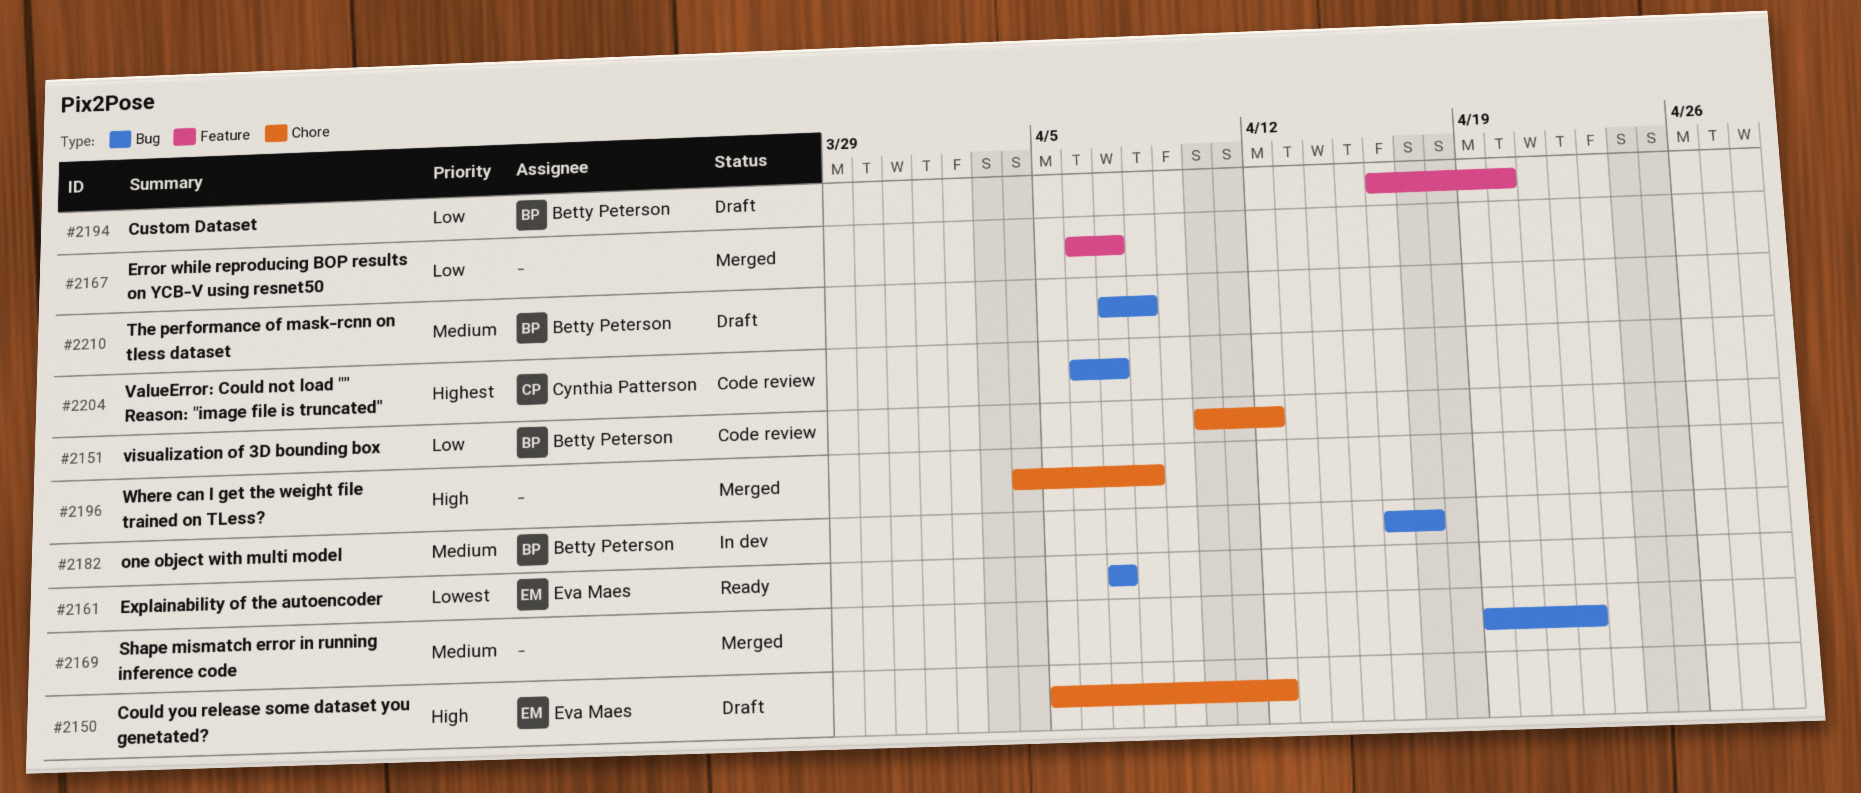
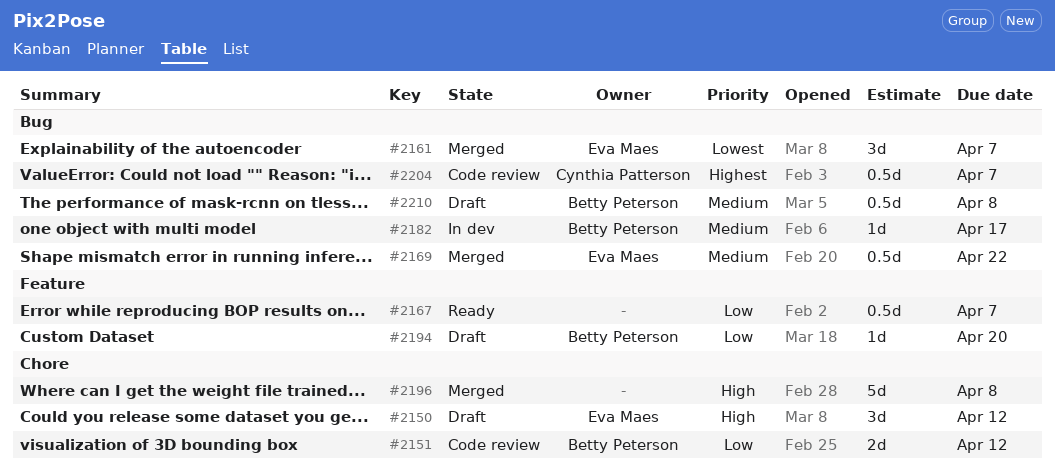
#2161, status: Ready -> Merged
#2167, status: Merged -> Ready
#2169, owner: none -> Eva Maes

